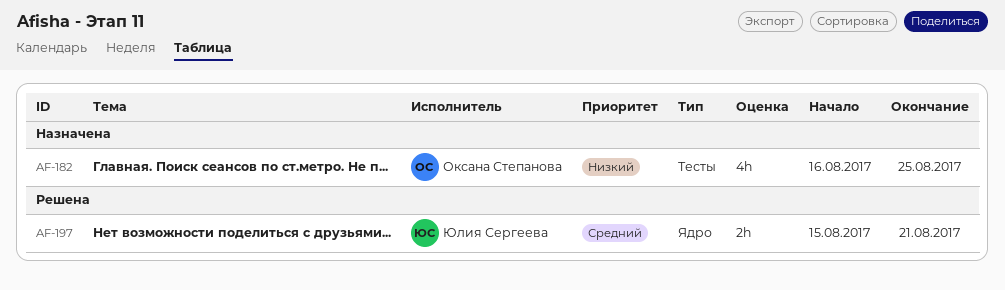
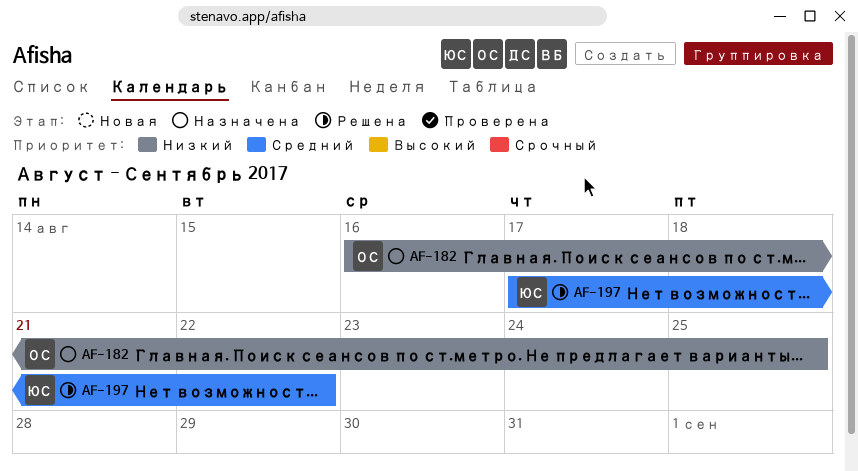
AF-197, start: Aug 15 -> Aug 17
AF-197, due: Aug 21 -> Aug 22

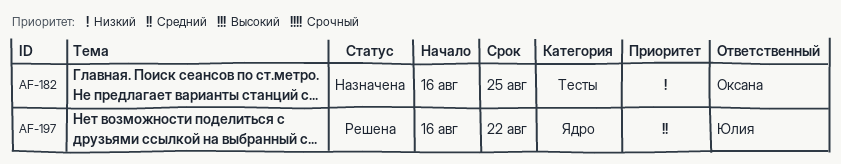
AF-197, start: Aug 17 -> Aug 16

